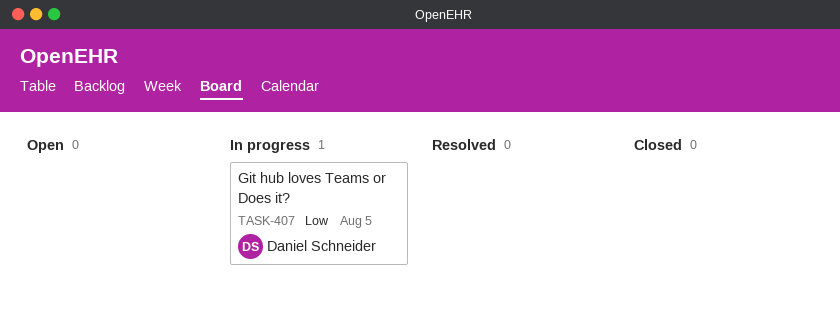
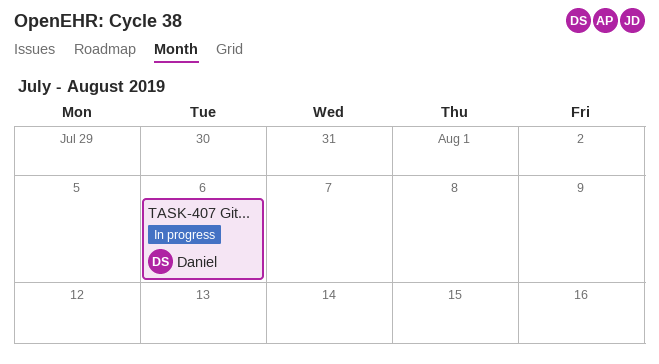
TASK-407, due: Aug 5 -> Aug 6

